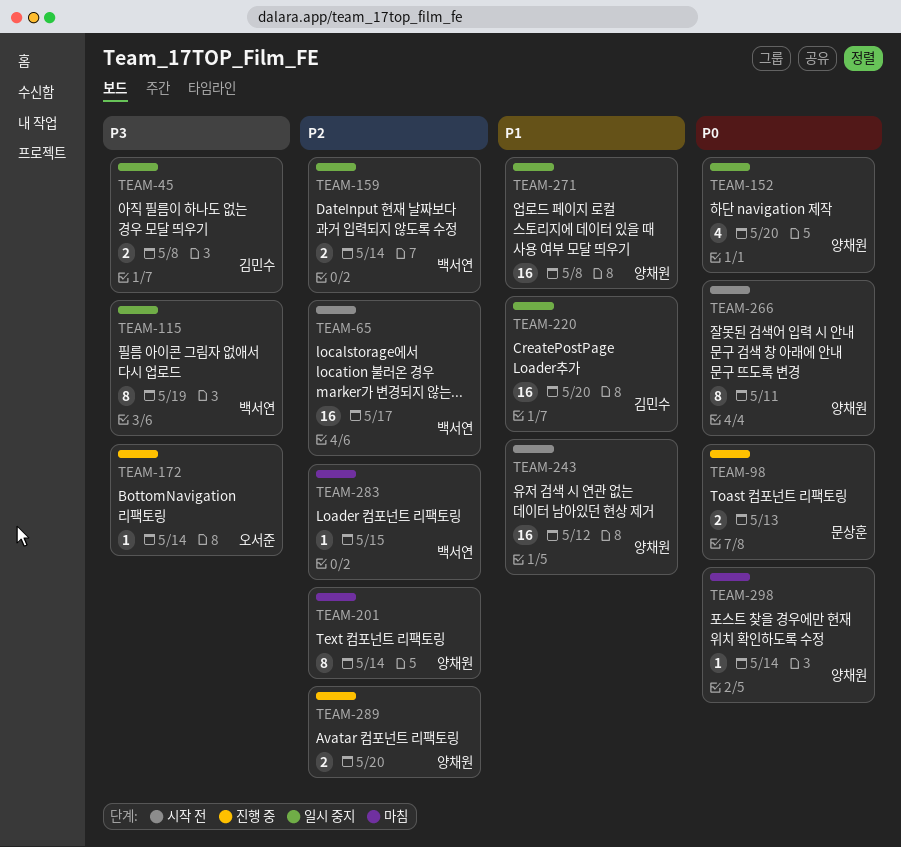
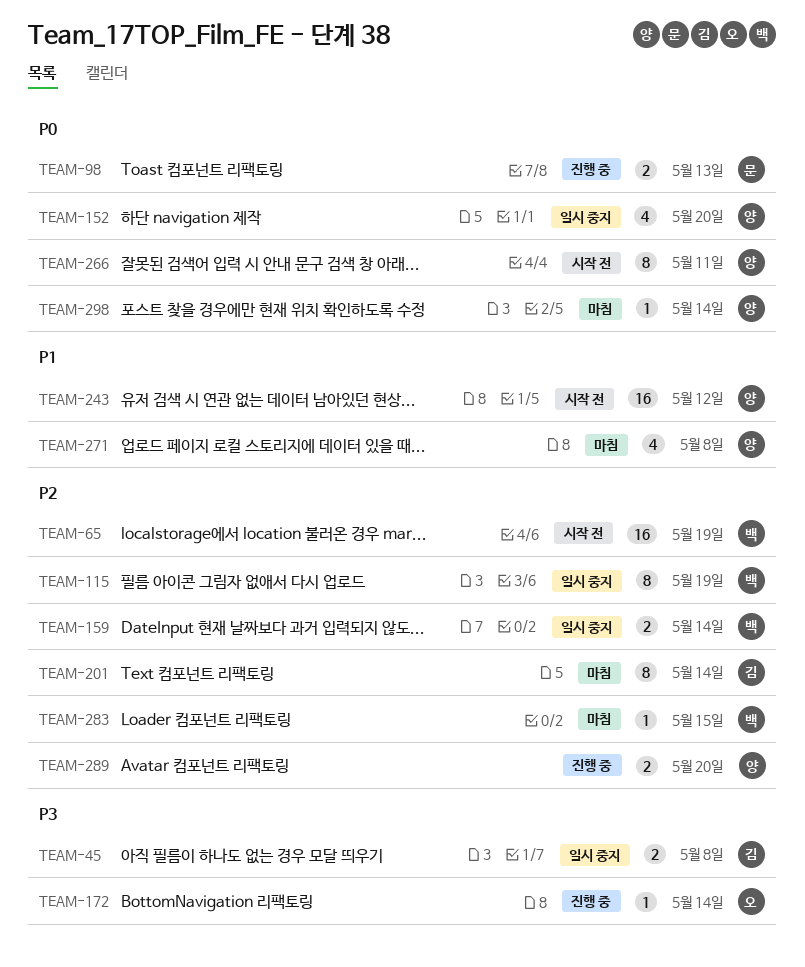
TEAM-65, due: May 17 -> May 19
TEAM-115, priority: P3 -> P2
TEAM-201, owner: 양채원 -> 김민수
TEAM-220: present -> none
TEAM-271, status: 일시 중지 -> 마침
TEAM-271, estimate: 16 -> 4

